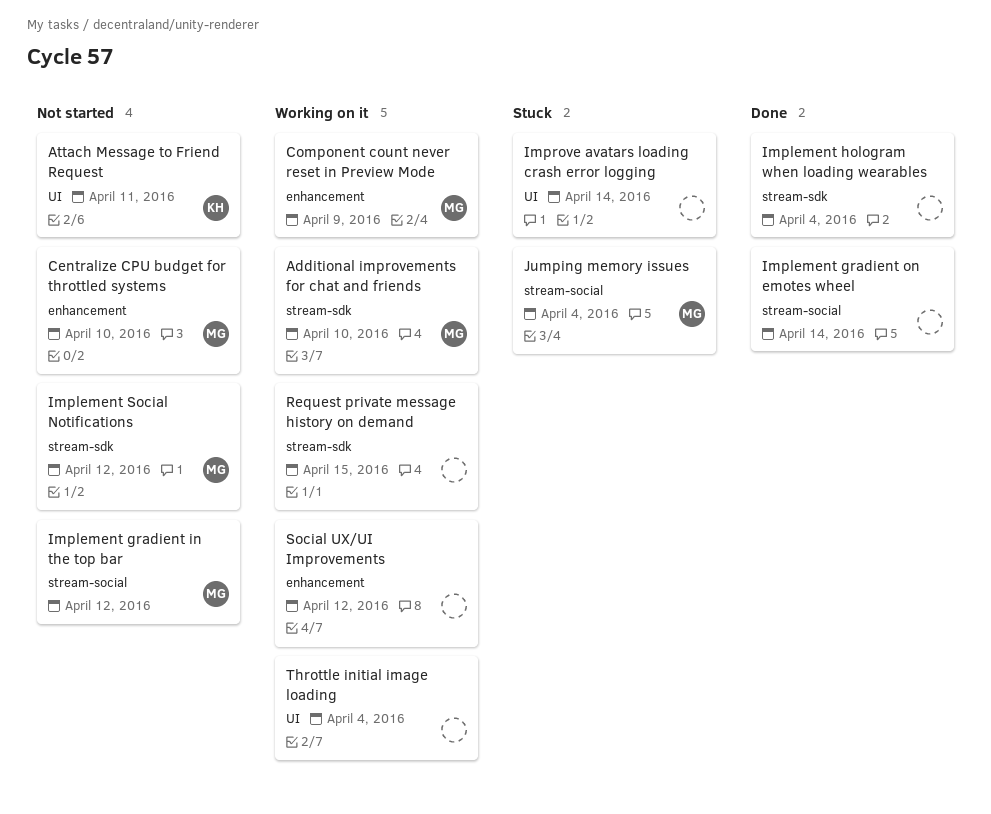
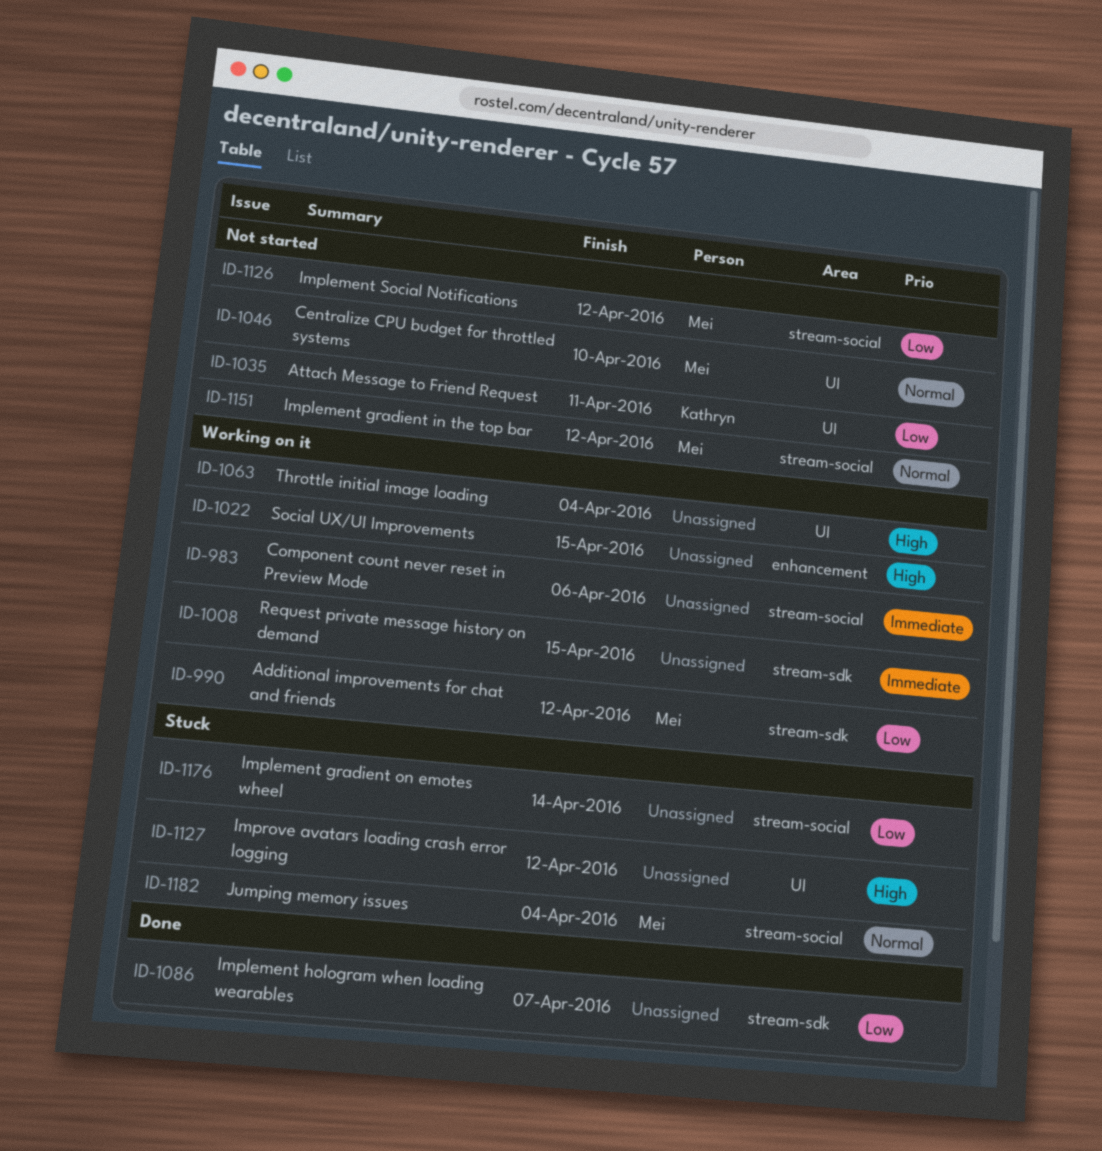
Additional improvements for chat and friends, due: Apr 10 -> Apr 12
Centralize CPU budget for throttled systems, label: enhancement -> UI
Component count never reset in Preview Mode, owner: Mei -> none
Component count never reset in Preview Mode, label: enhancement -> stream-social
Component count never reset in Preview Mode, due: Apr 9 -> Apr 6
Implement gradient on emotes wheel, status: Done -> Stuck
Implement hologram when loading wearables, due: Apr 4 -> Apr 7
Implement Social Notifications, label: stream-sdk -> stream-social
Improve avatars loading crash error logging, due: Apr 14 -> Apr 12
Social UX/UI Improvements, due: Apr 12 -> Apr 15

